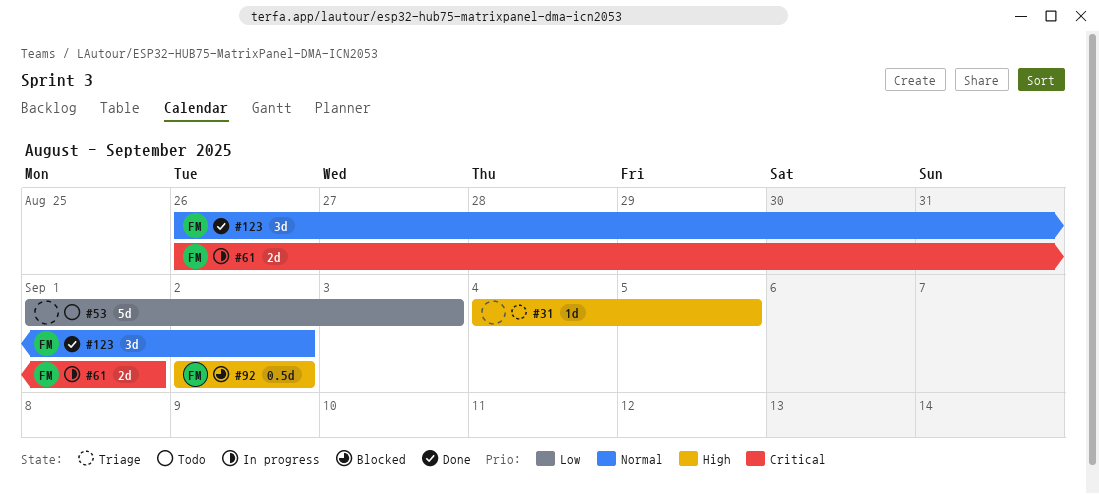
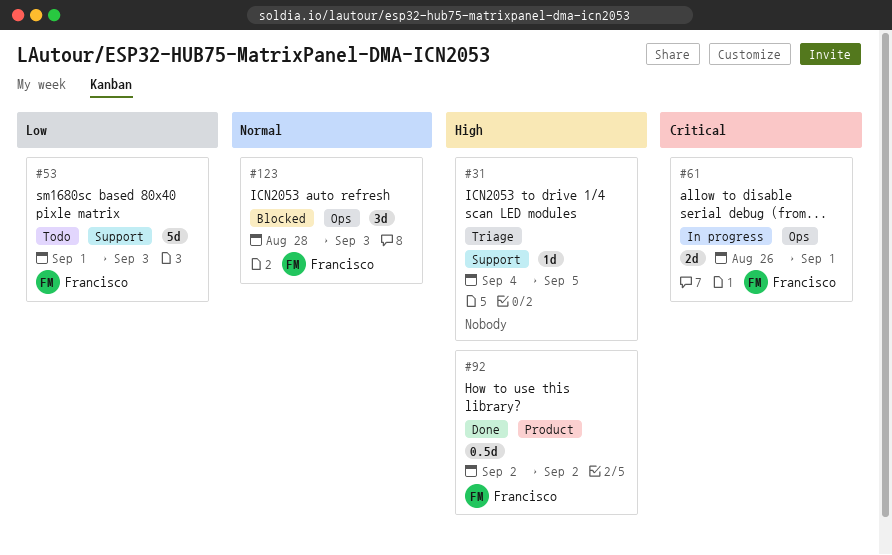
#53, owner: none -> Francisco
#92, status: Blocked -> Done
#123, status: Done -> Blocked
#123, start: Aug 26 -> Aug 28
#123, due: Sep 2 -> Sep 3

